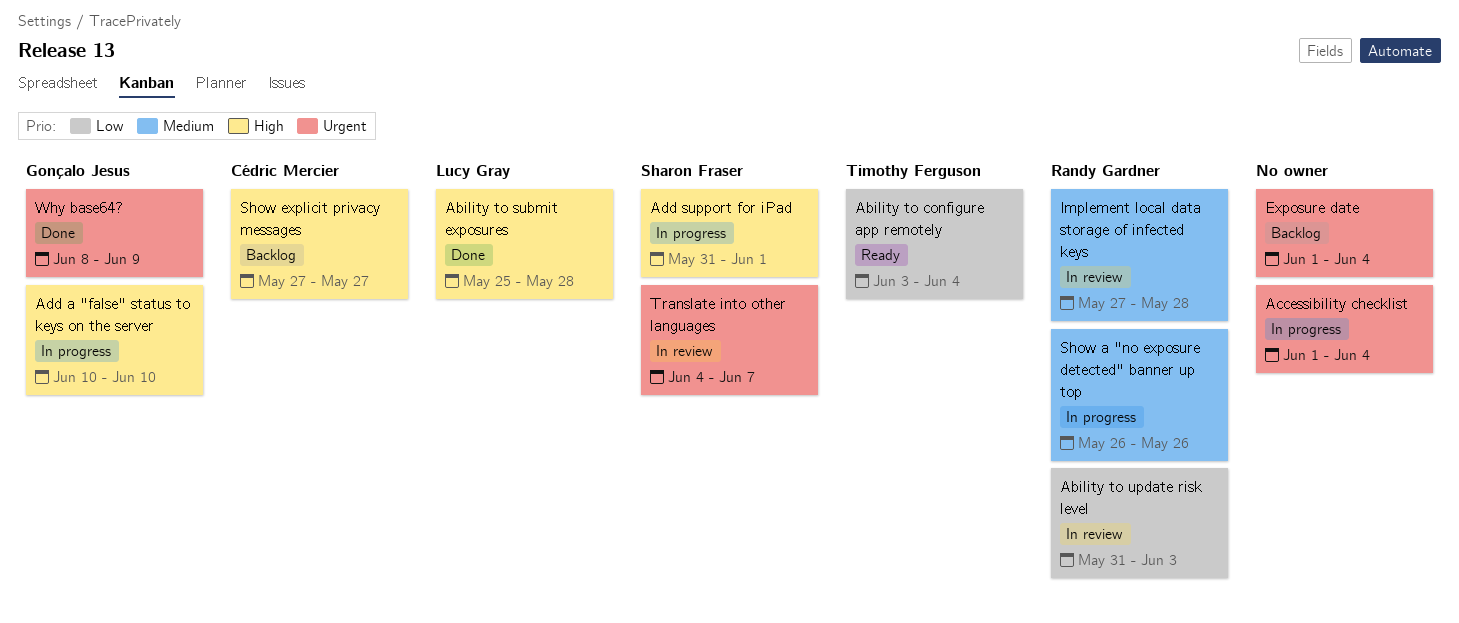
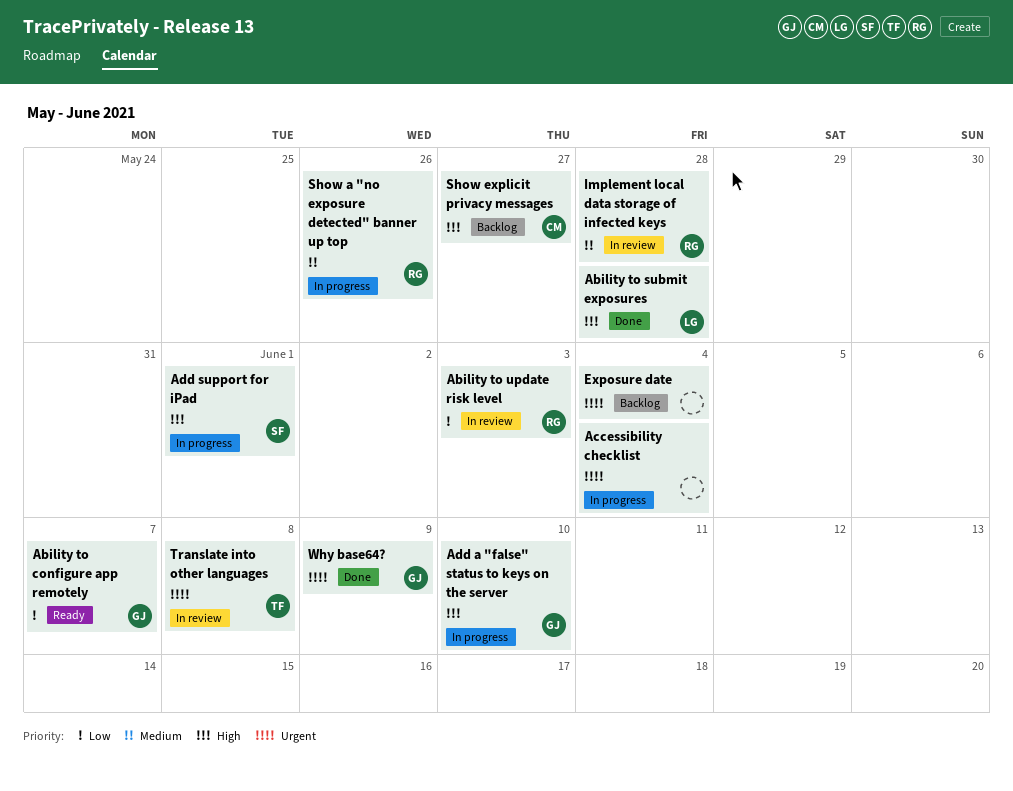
Ability to configure app remotely, owner: Timothy Ferguson -> Gonçalo Jesus
Ability to configure app remotely, due: Jun 4 -> Jun 7
Translate into other languages, owner: Sharon Fraser -> Timothy Ferguson
Translate into other languages, due: Jun 7 -> Jun 8

